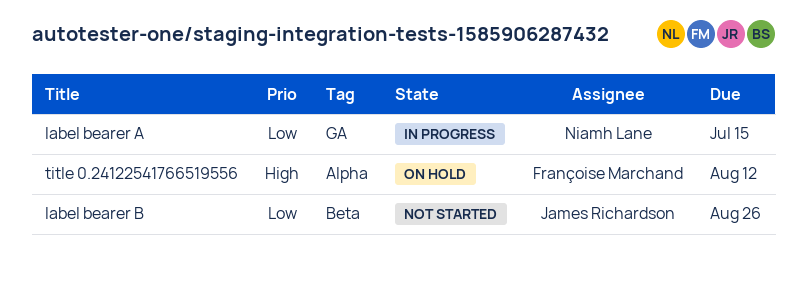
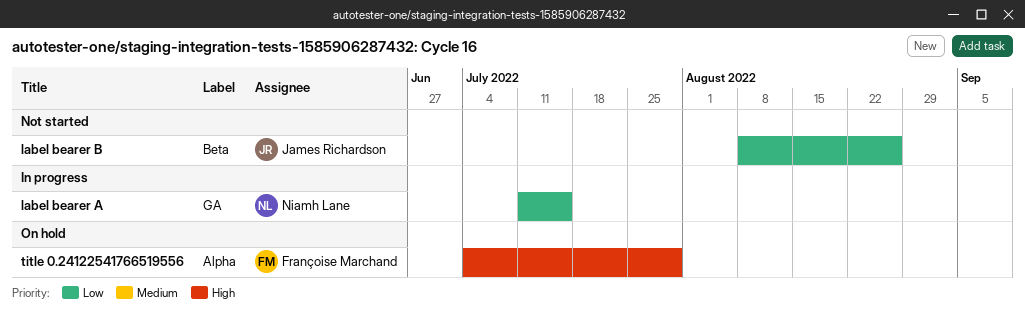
title 0.24122541766519556, due: Aug 12 -> Jul 29

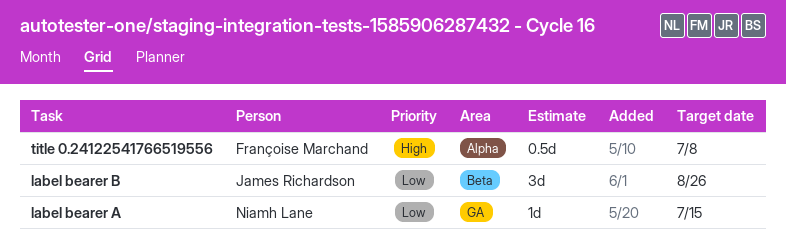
title 0.24122541766519556, due: Jul 29 -> Jul 8

